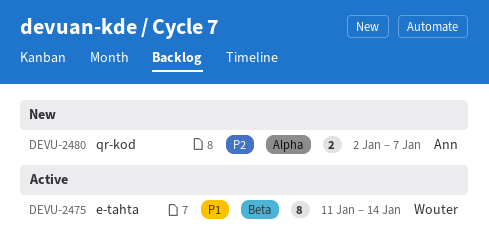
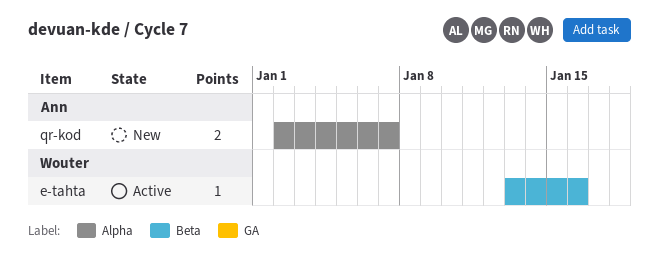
e-tahta, estimate: 8 -> 1
e-tahta, start: Jan 11 -> Jan 13
e-tahta, due: Jan 14 -> Jan 16

